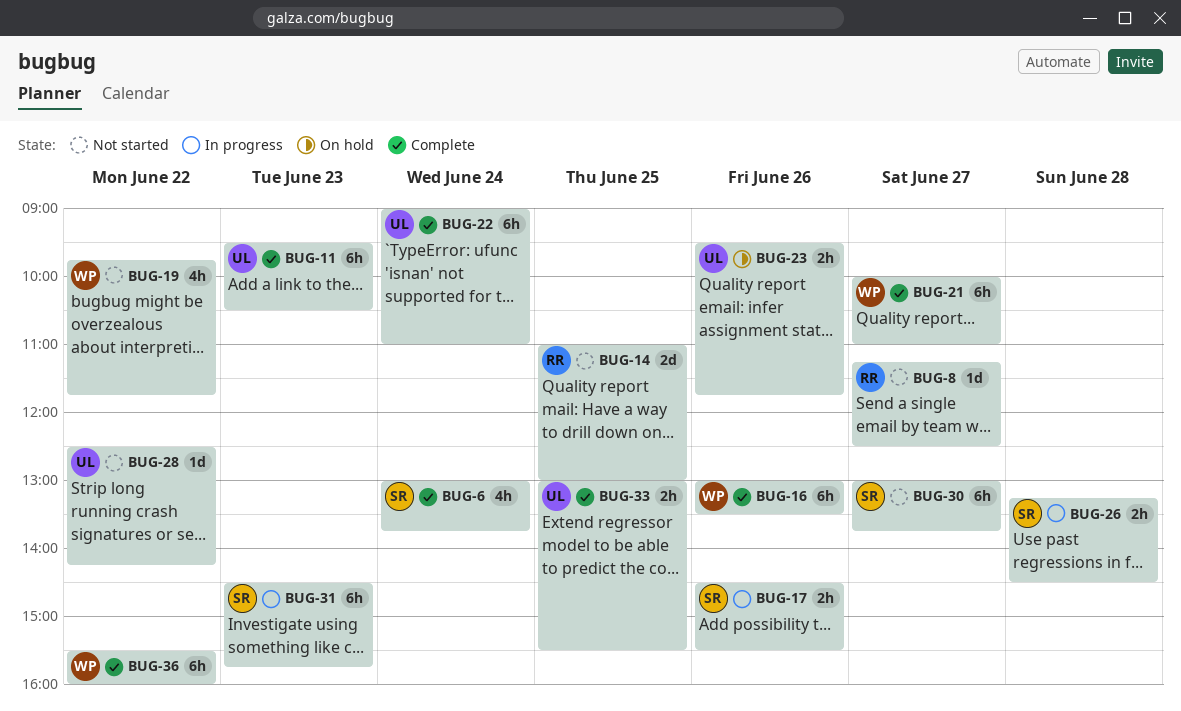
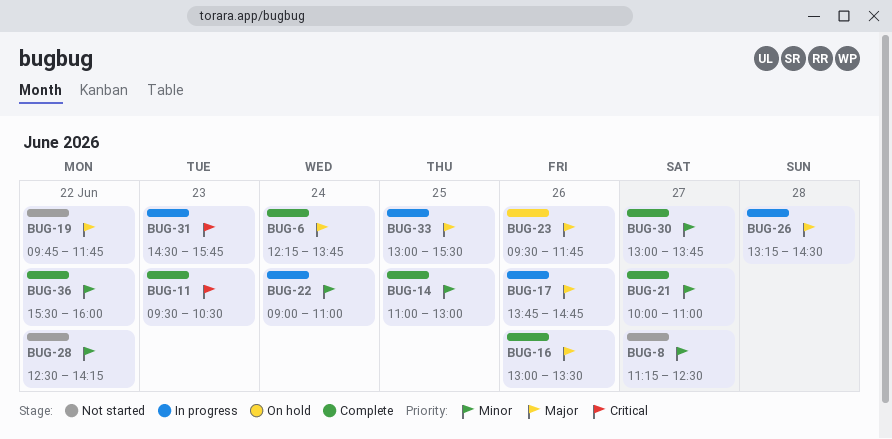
BUG-6, begins: 13:00 -> 12:15
BUG-14, status: Not started -> Complete
BUG-17, begins: 14:30 -> 13:45
BUG-17, ends: 15:30 -> 14:45
BUG-22, status: Complete -> In progress
BUG-30, status: Not started -> Complete
BUG-33, status: Complete -> In progress

